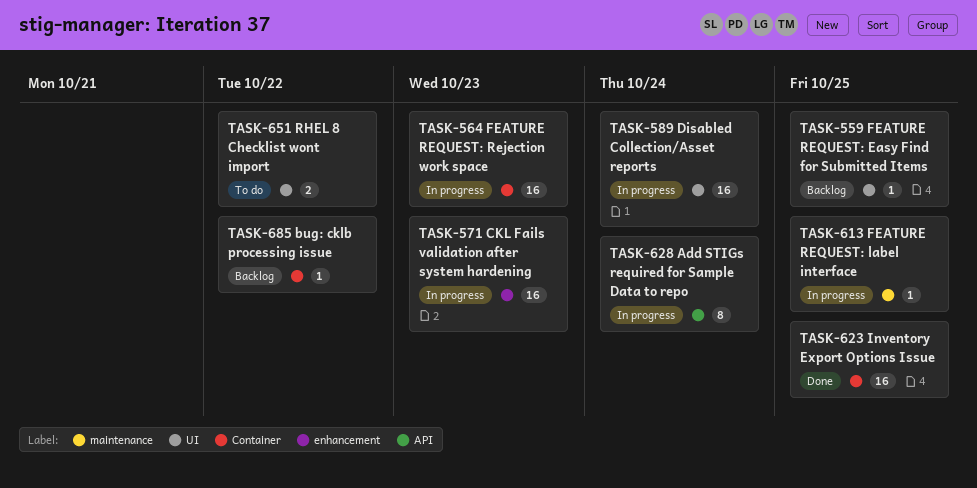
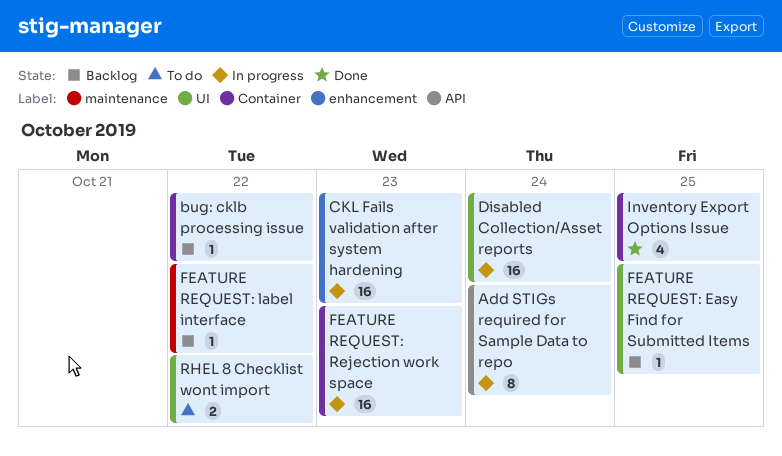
FEATURE REQUEST: label interface, status: In progress -> Backlog
FEATURE REQUEST: label interface, due: Oct 25 -> Oct 22
Inventory Export Options Issue, estimate: 16 -> 4

